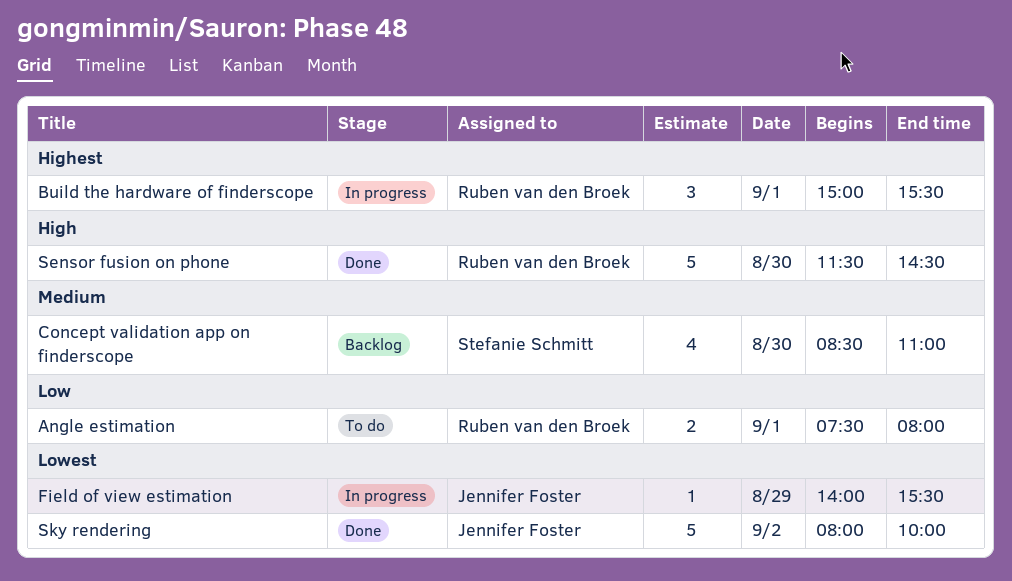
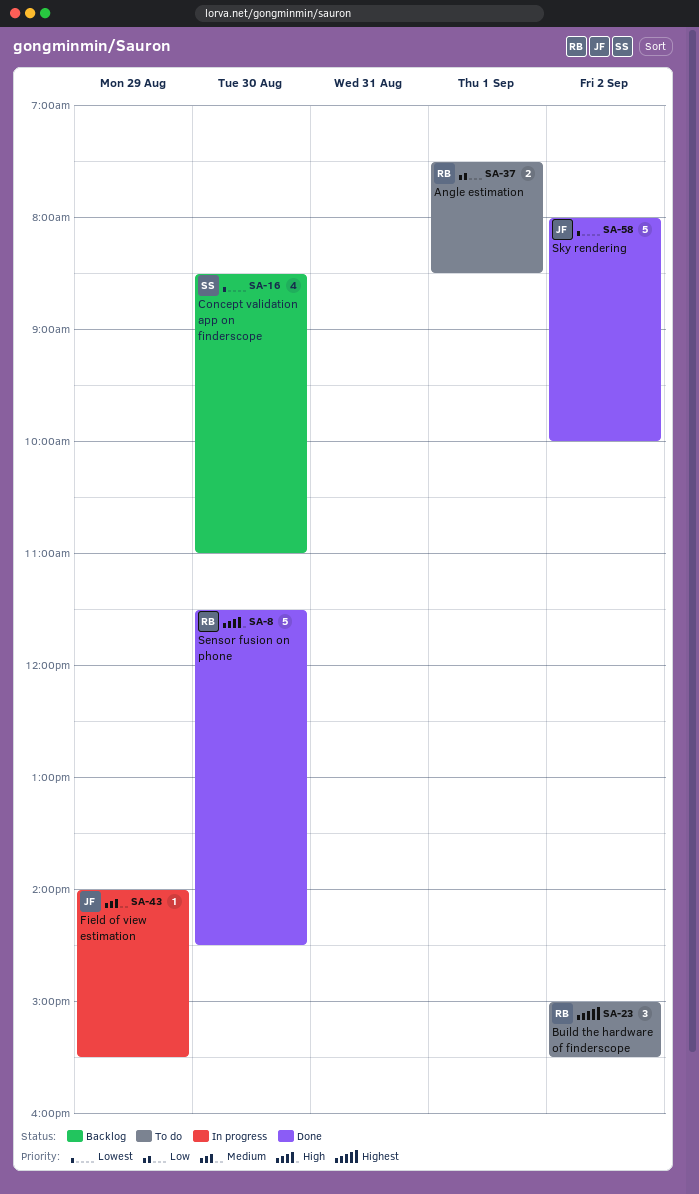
Angle estimation, ends: 08:00 -> 08:30
Build the hardware of finderscope, status: In progress -> To do
Build the hardware of finderscope, day: Sep 1 -> Sep 2
Concept validation app on finderscope, priority: Medium -> Lowest
Field of view estimation, priority: Lowest -> Medium

